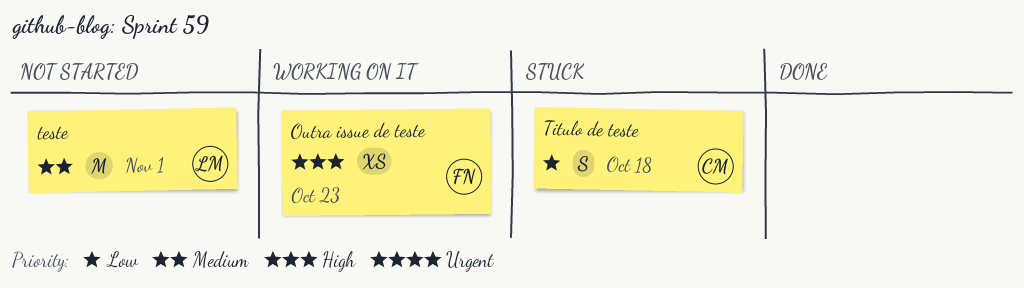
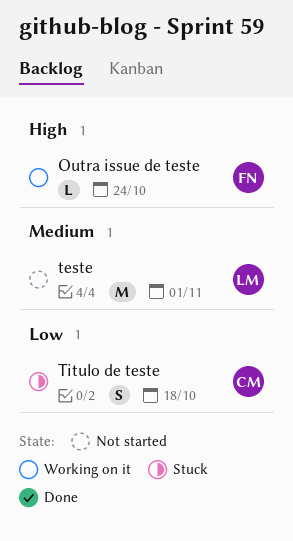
Outra issue de teste, estimate: XS -> L
Outra issue de teste, due: Oct 23 -> Oct 24

